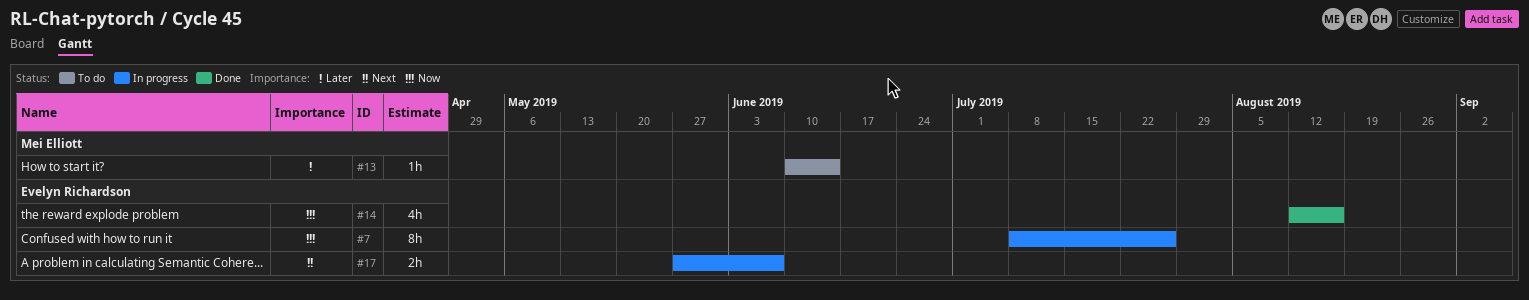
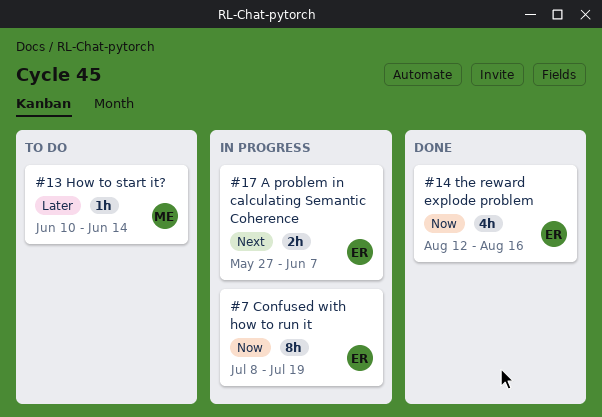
#7, due: Jul 26 -> Jul 19

